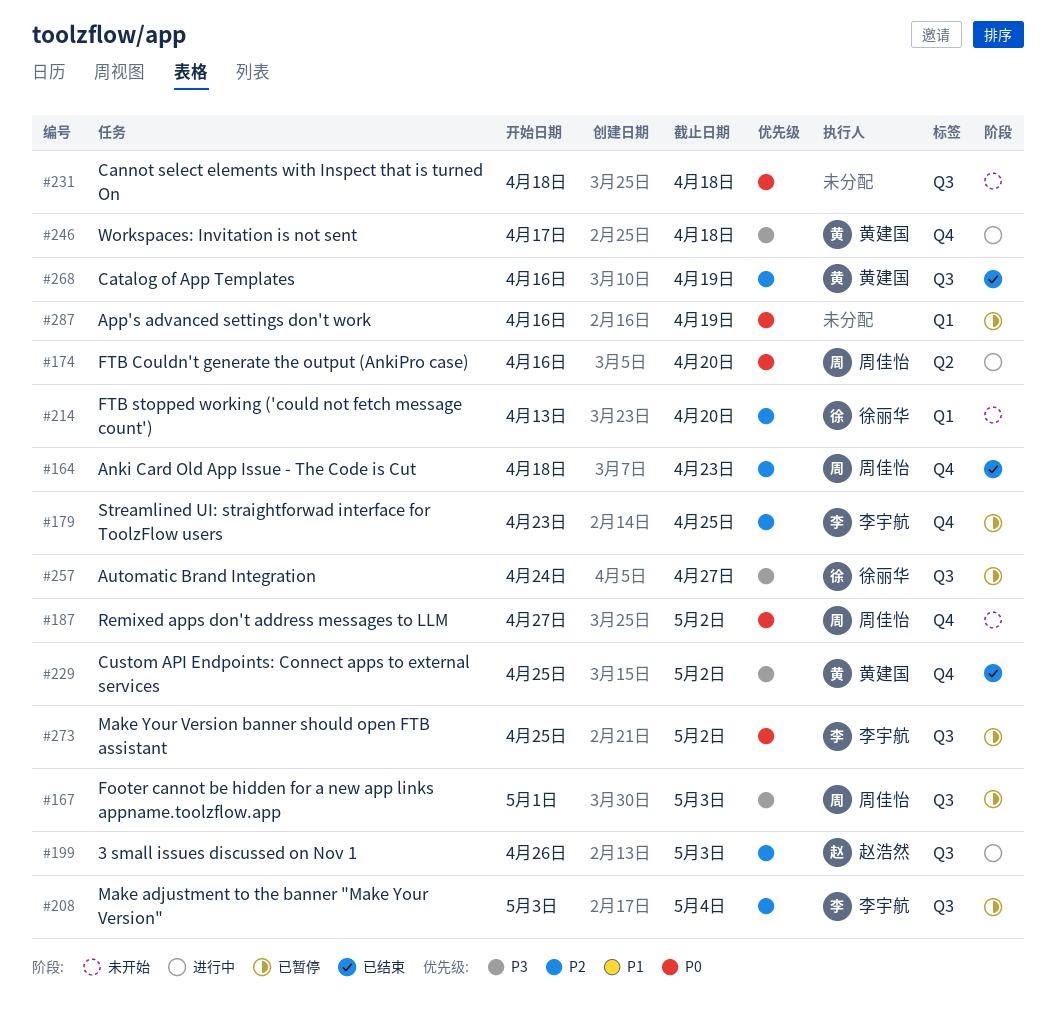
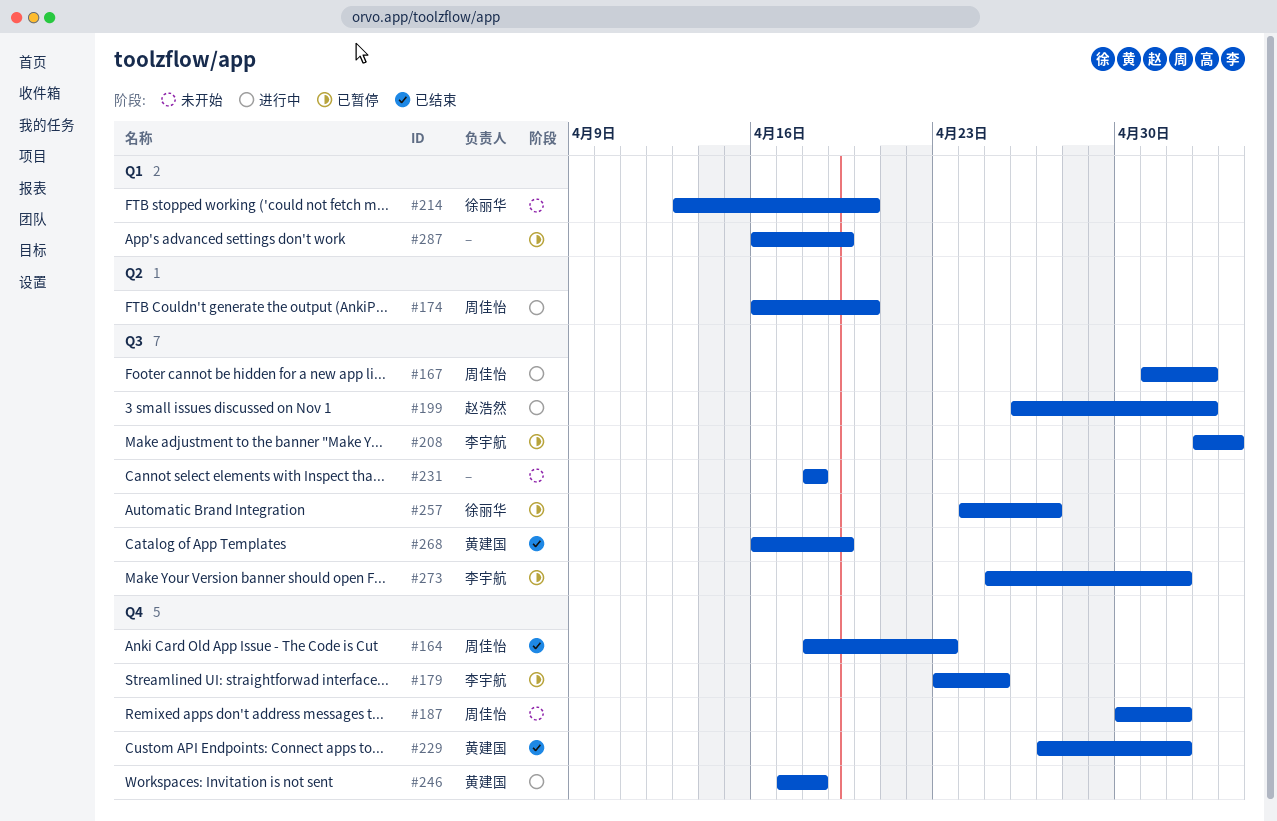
#167, status: 已暂停 -> 进行中
#187, start: Apr 27 -> Apr 30
#229, start: Apr 25 -> Apr 27

